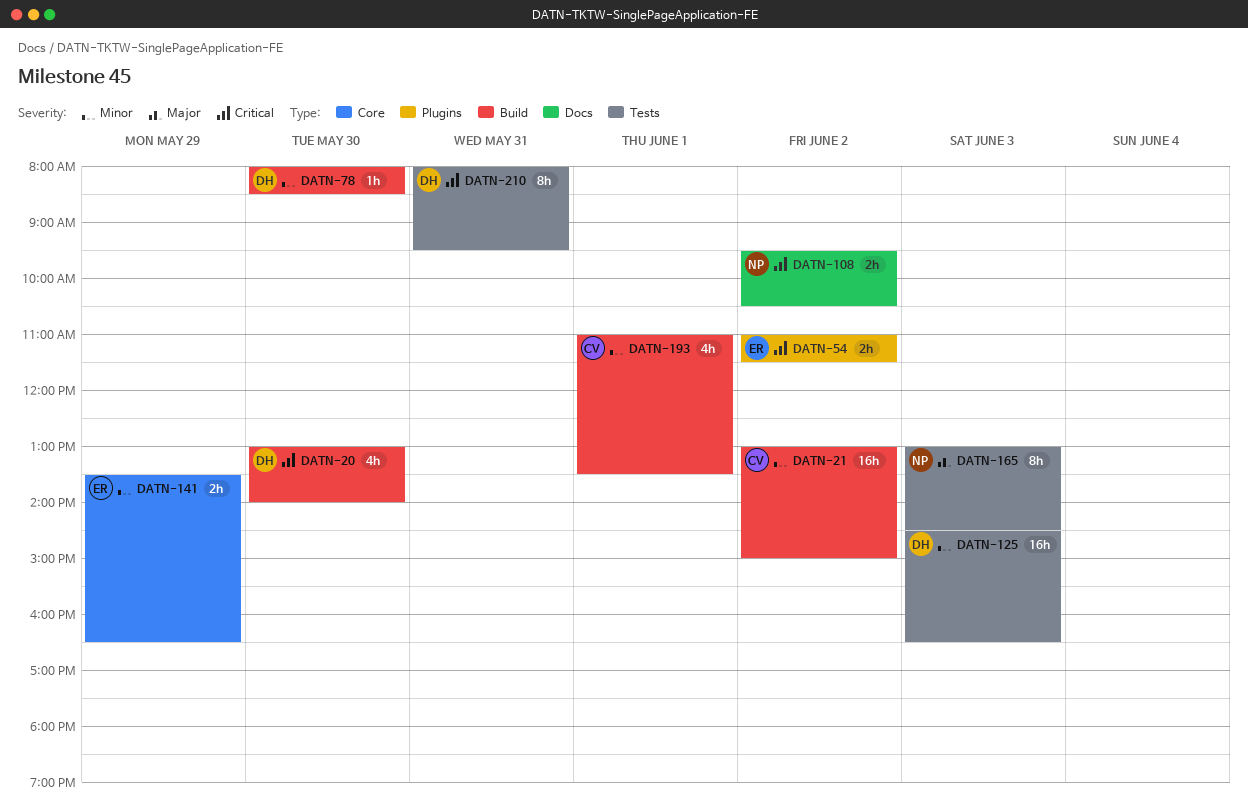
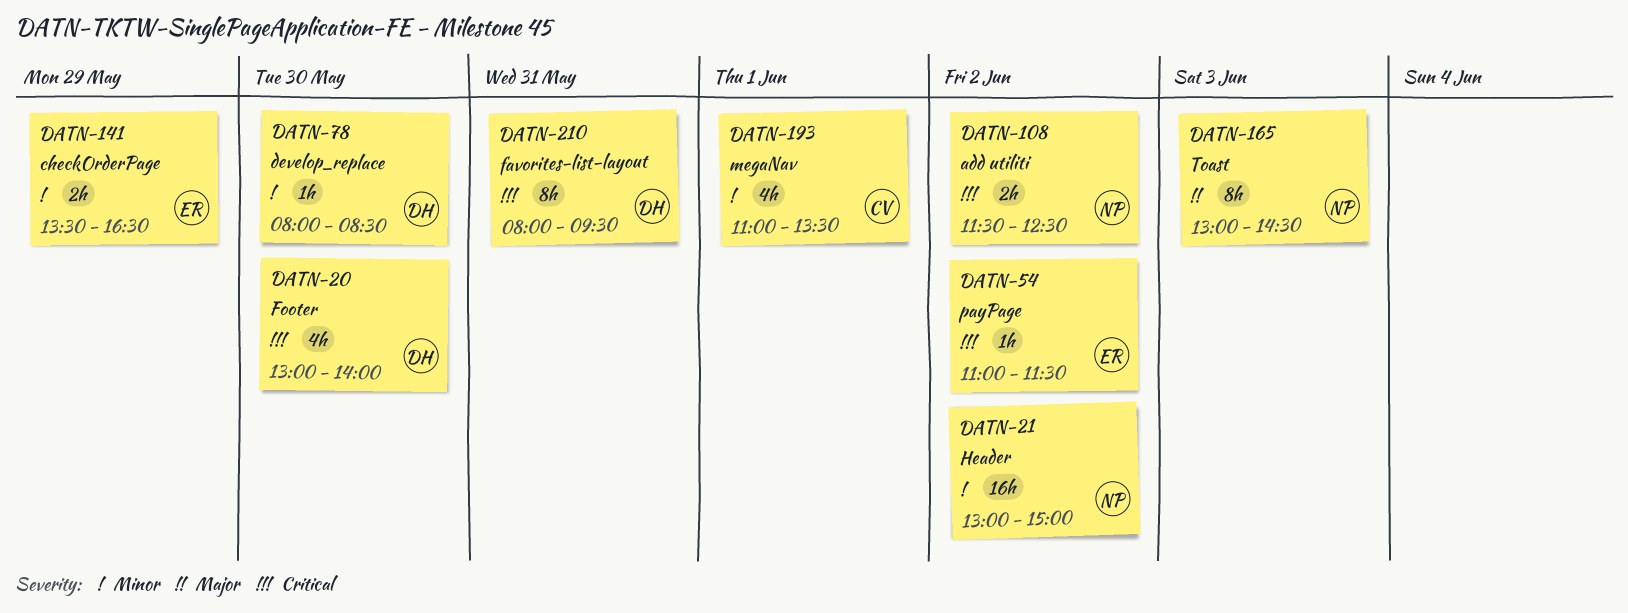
DATN-21, owner: CV -> NP
DATN-54, estimate: 2h -> 1h
DATN-108, begins: 09:30 -> 11:30
DATN-108, ends: 10:30 -> 12:30
DATN-125: present -> none

